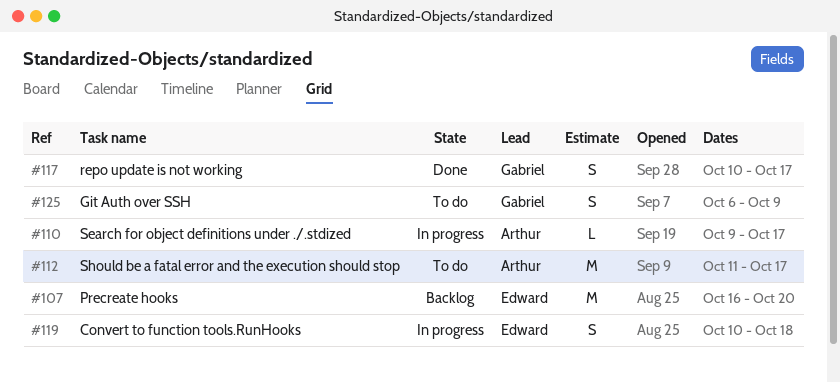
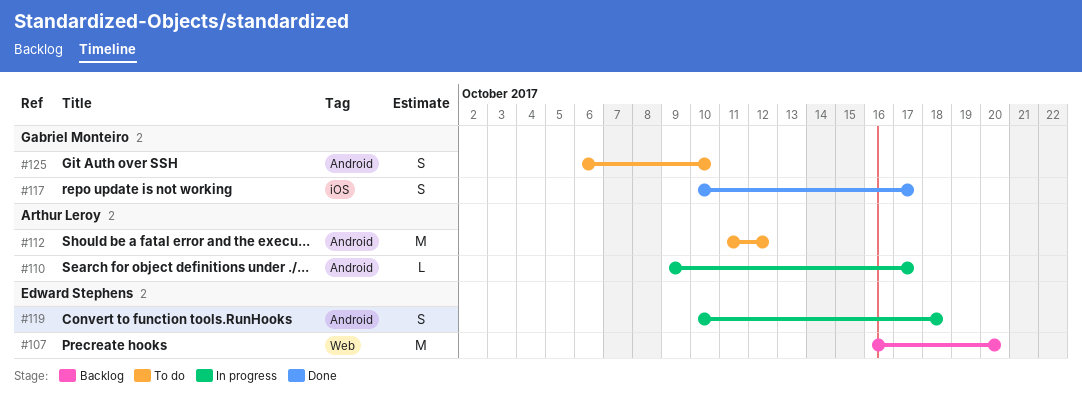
#112, due: Oct 17 -> Oct 12
#125, due: Oct 9 -> Oct 10

